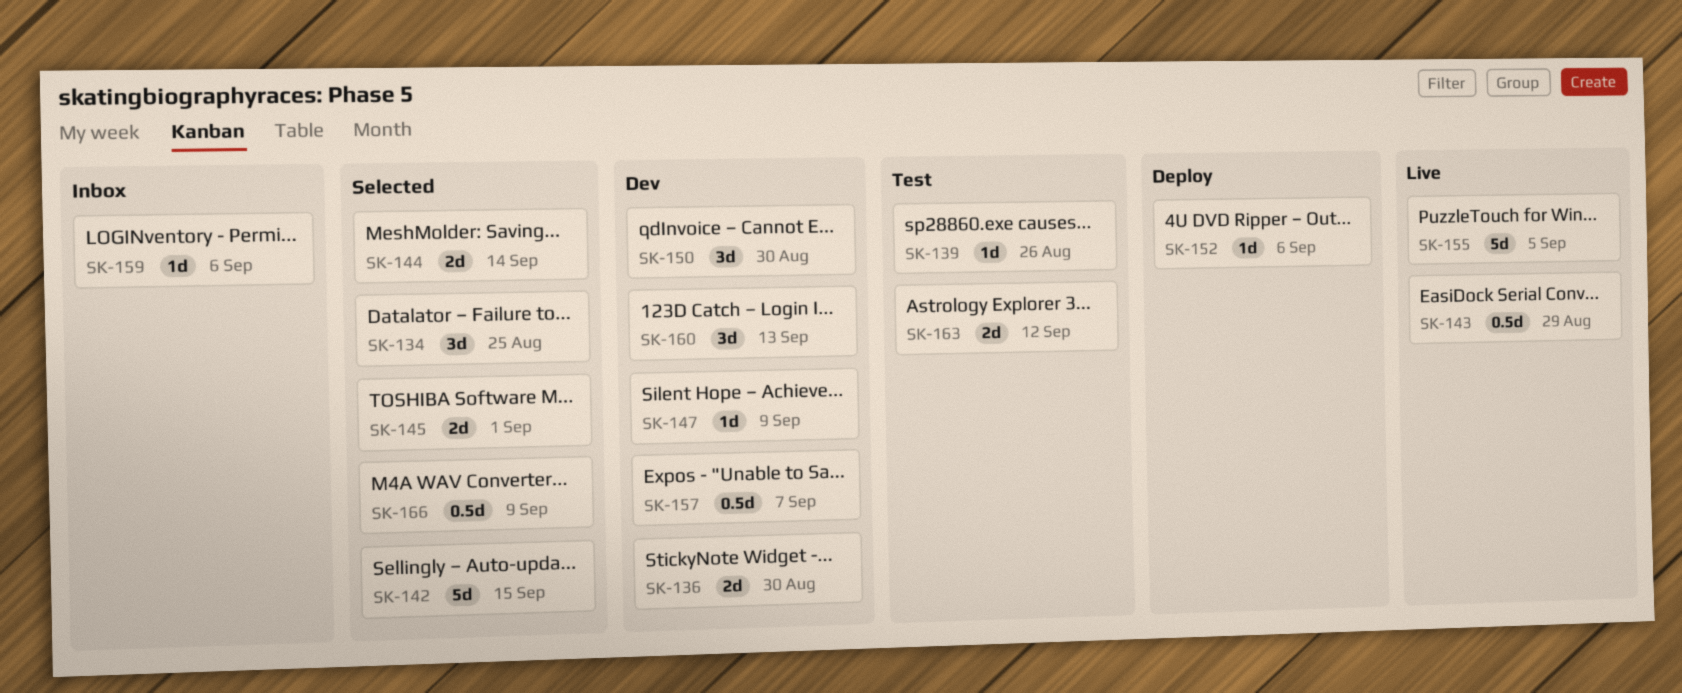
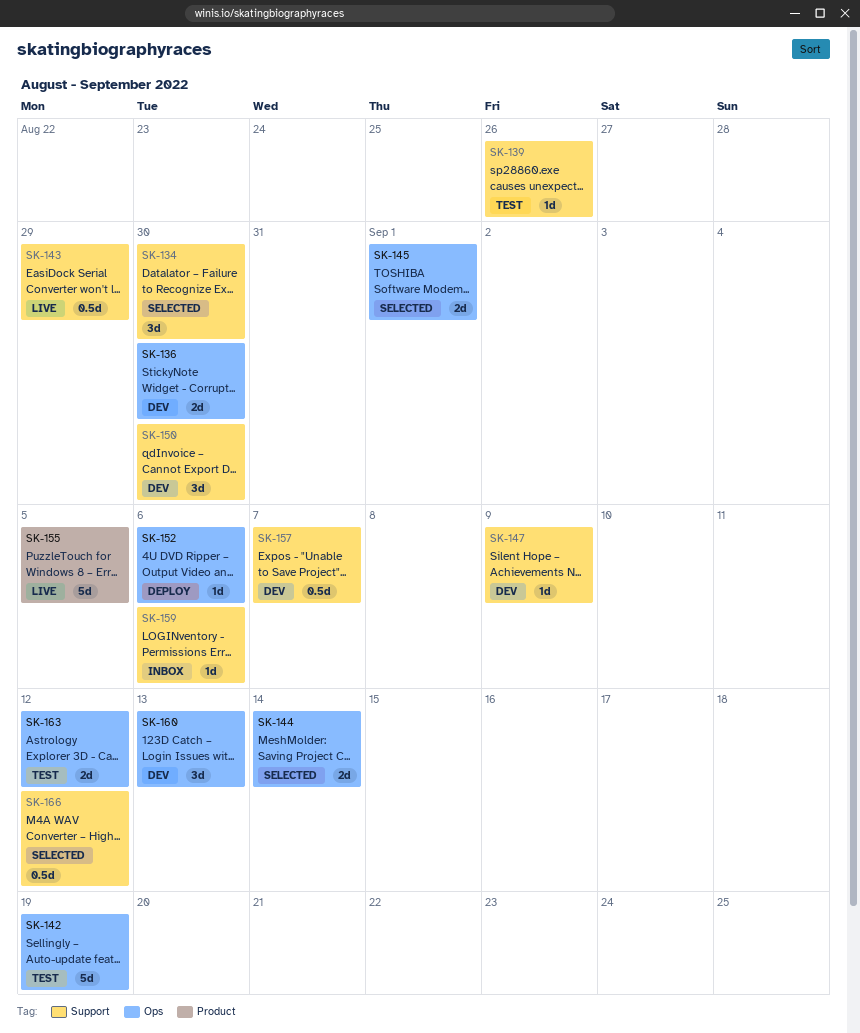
SK-134, due: Aug 25 -> Aug 30
SK-142, status: Selected -> Test
SK-142, due: Sep 15 -> Sep 19
SK-166, due: Sep 9 -> Sep 12

